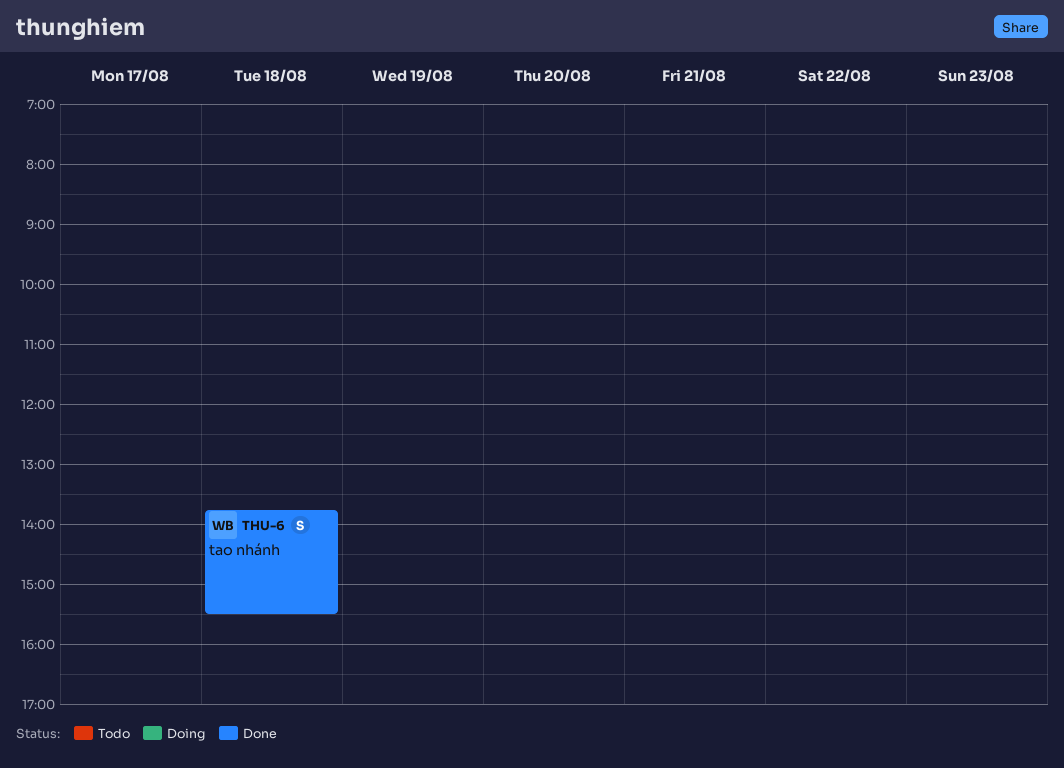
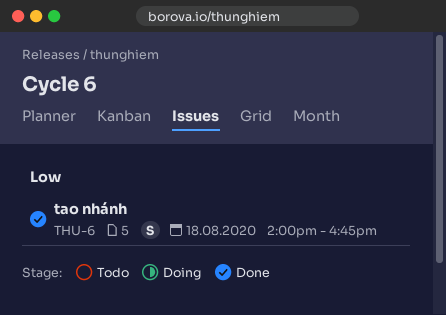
THU-6, begins: 13:45 -> 14:00
THU-6, ends: 15:30 -> 16:45

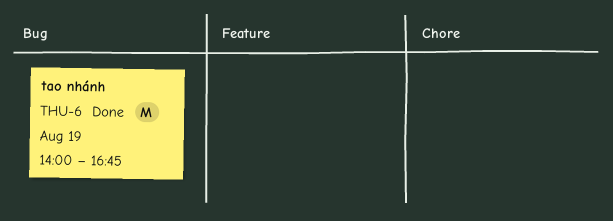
THU-6, estimate: S -> M
THU-6, day: Aug 18 -> Aug 19

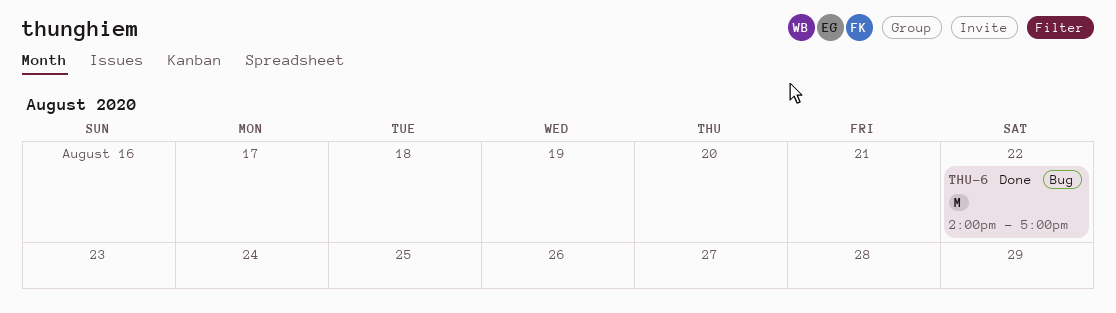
THU-6, day: Aug 19 -> Aug 22
THU-6, ends: 16:45 -> 17:00

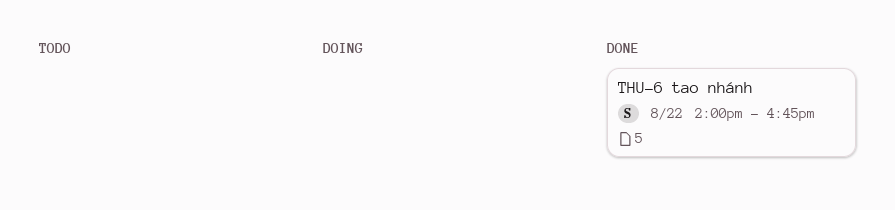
THU-6, estimate: M -> S
THU-6, ends: 17:00 -> 16:45

